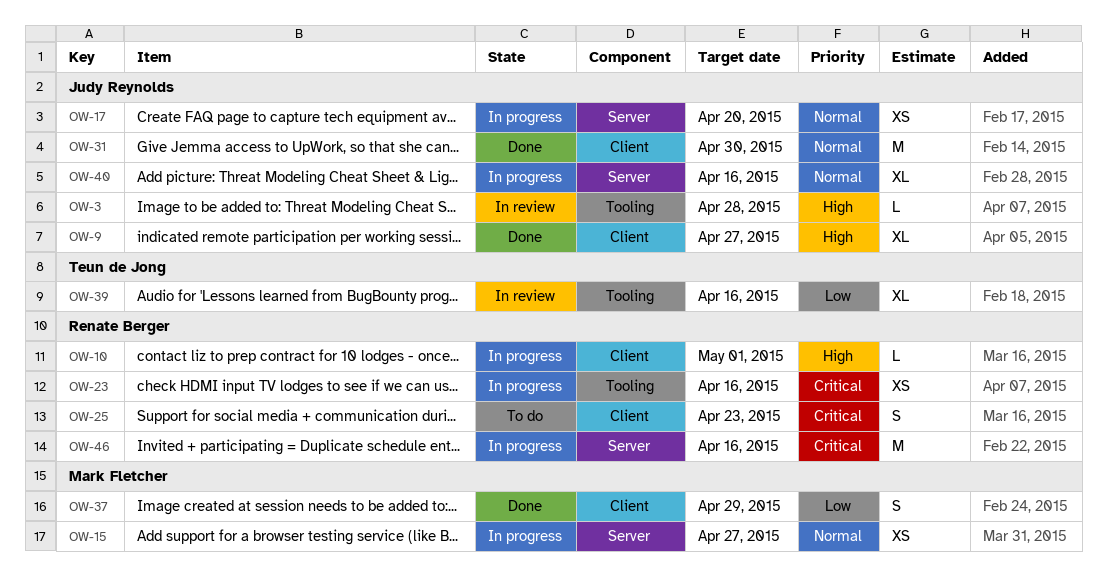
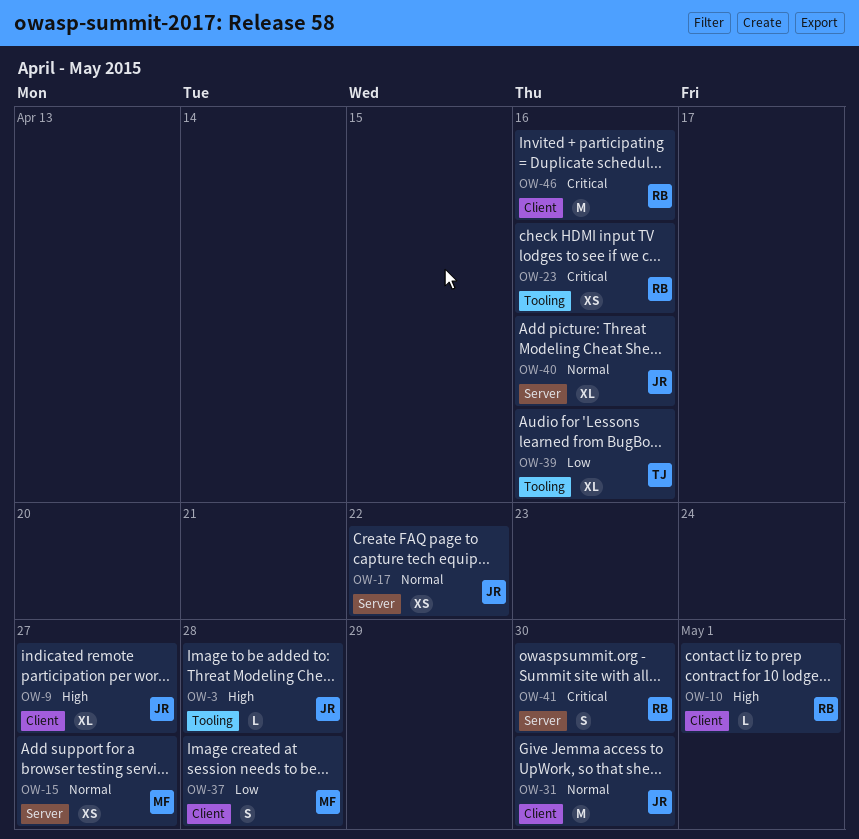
OW-17, due: Apr 20 -> Apr 22
OW-25: present -> none
OW-37, due: Apr 29 -> Apr 28
OW-41: none -> present
OW-46, label: Server -> Client

